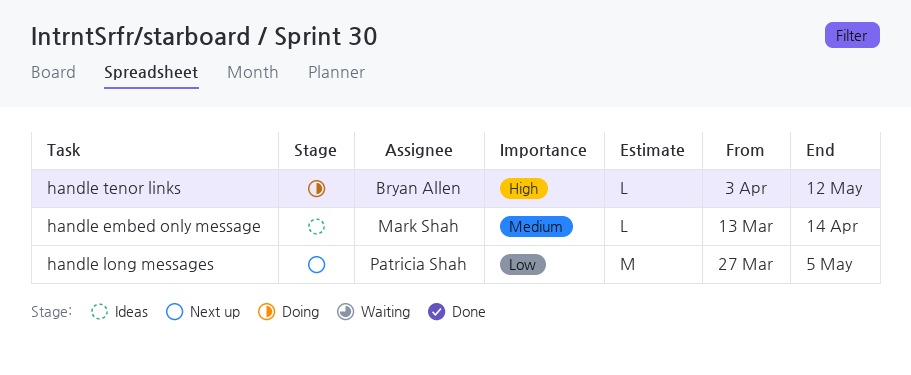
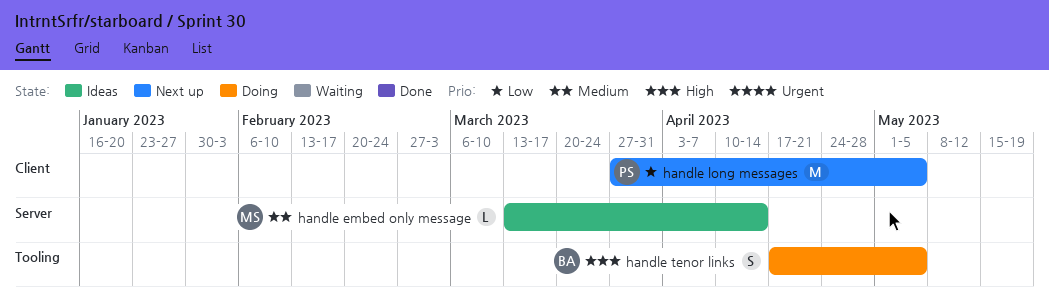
handle tenor links, estimate: L -> S
handle tenor links, start: Apr 3 -> Apr 17
handle tenor links, due: May 12 -> May 5

